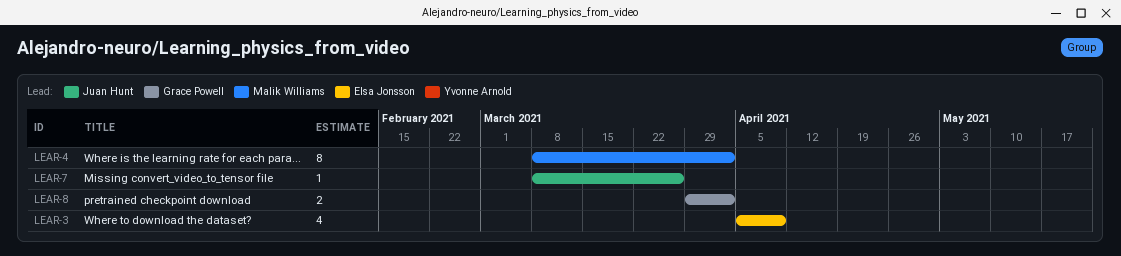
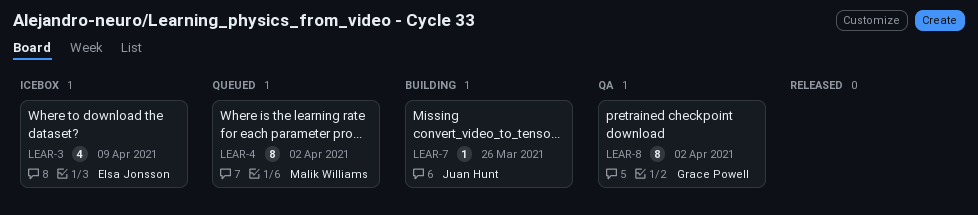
LEAR-8, estimate: 2 -> 8

